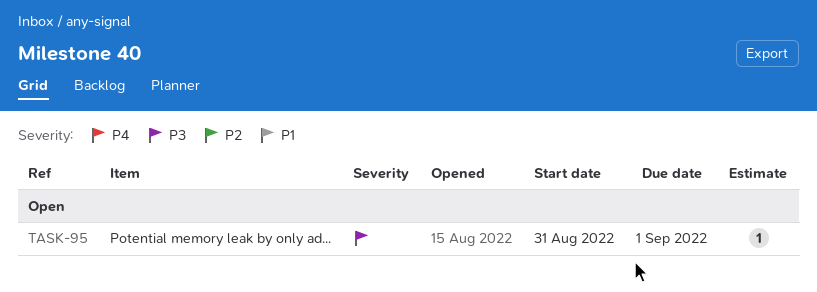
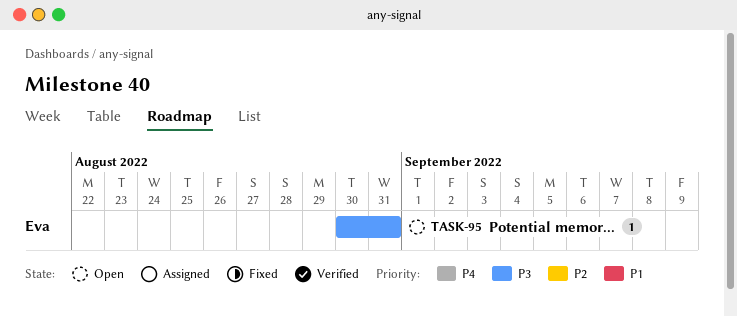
TASK-95, start: Aug 31 -> Aug 30
TASK-95, due: Sep 1 -> Aug 31

